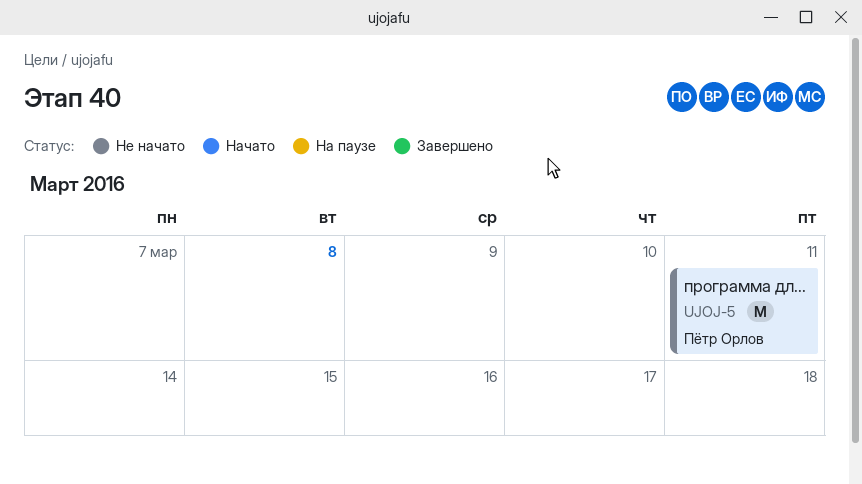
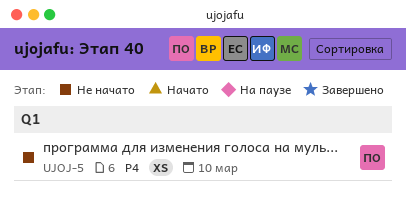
UJOJ-5, estimate: M -> XS
UJOJ-5, due: Mar 11 -> Mar 10

